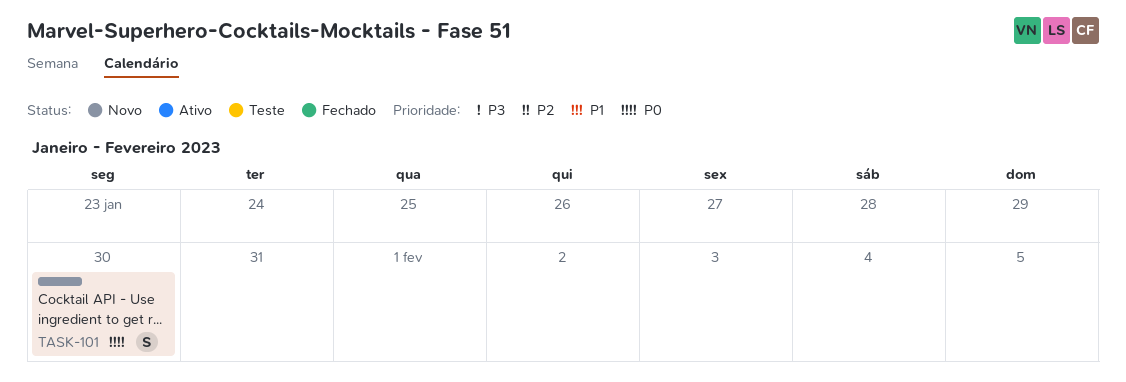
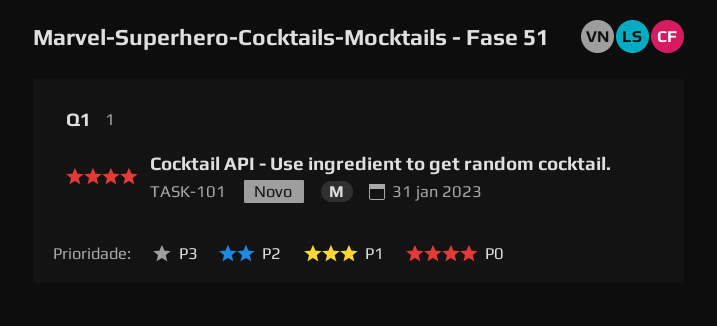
TASK-101, estimate: S -> M
TASK-101, due: Jan 30 -> Jan 31

